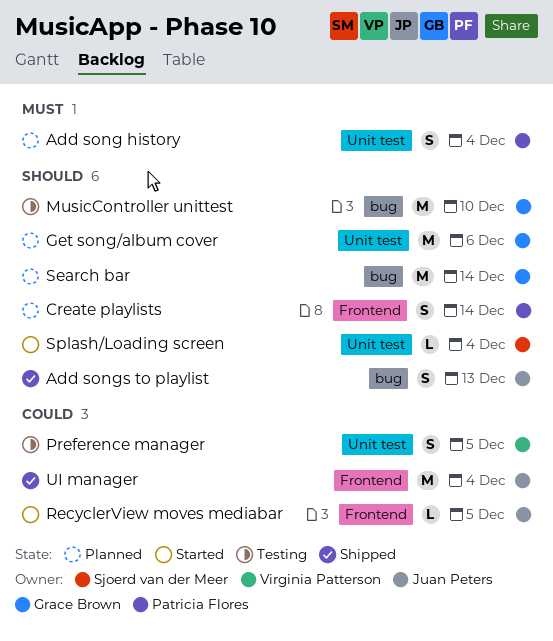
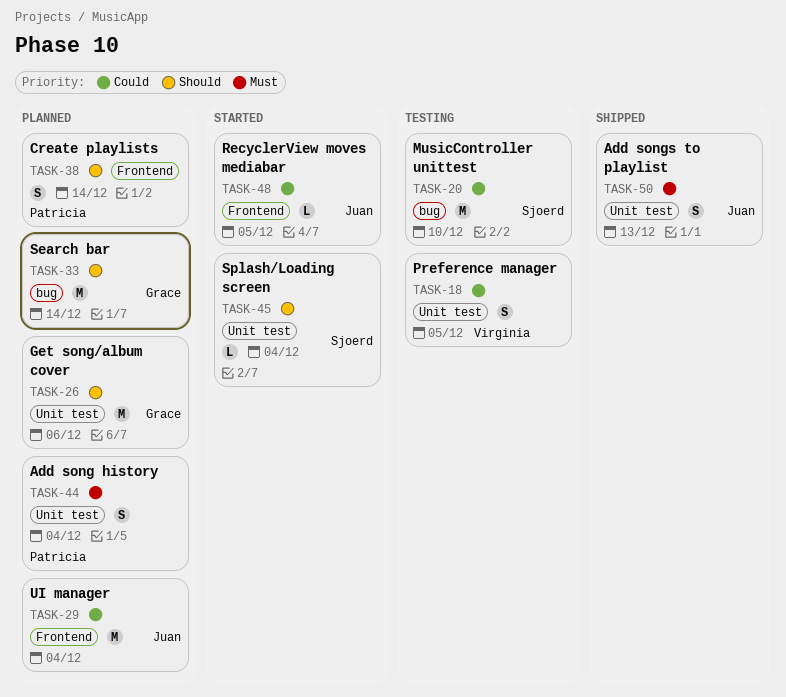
Add songs to playlist, priority: Should -> Must
Add songs to playlist, label: bug -> Unit test
MusicController unittest, owner: Grace Brown -> Sjoerd van der Meer
MusicController unittest, priority: Should -> Could
UI manager, status: Shipped -> Planned

